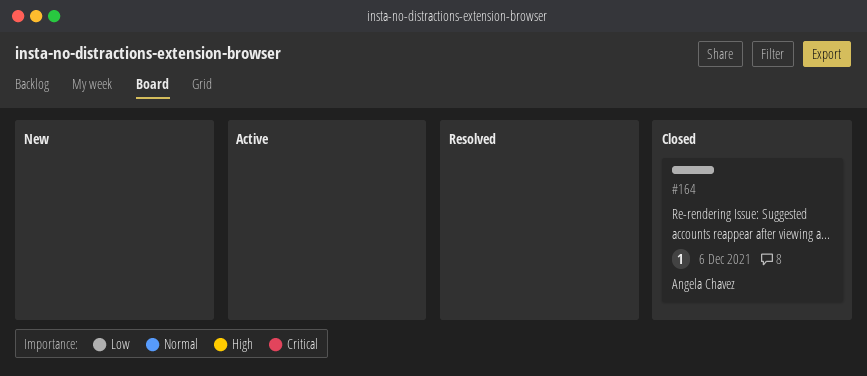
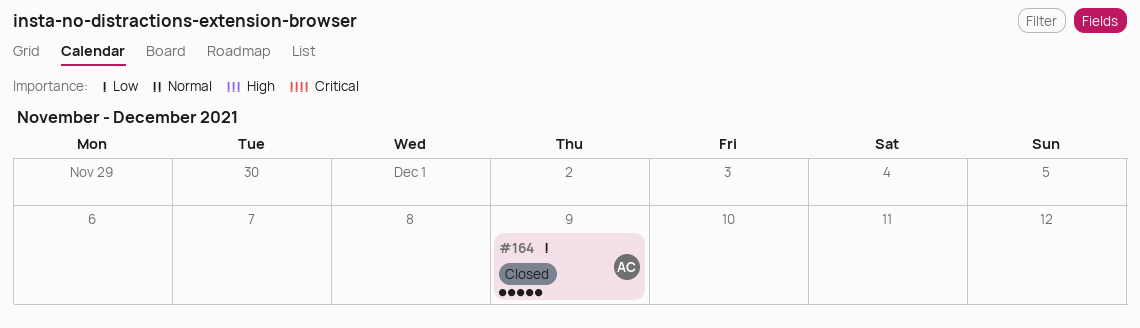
#164, estimate: 1 -> 5
#164, due: Dec 6 -> Dec 9

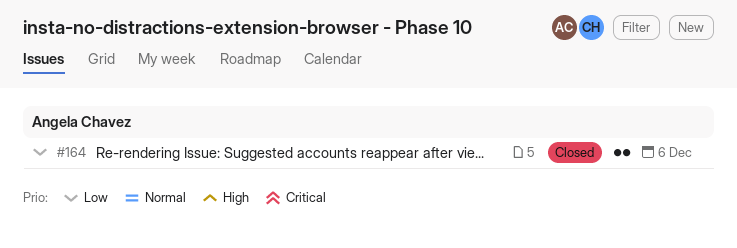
#164, estimate: 5 -> 2
#164, due: Dec 9 -> Dec 6

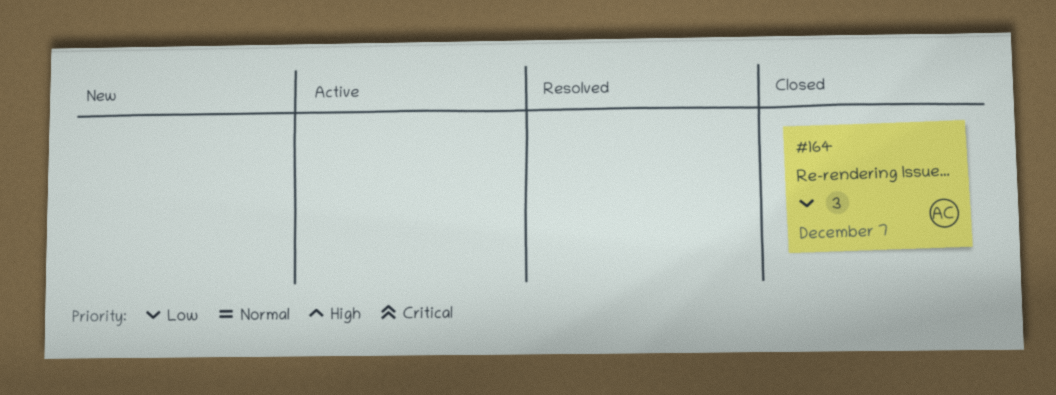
#164, estimate: 2 -> 3
#164, due: Dec 6 -> Dec 7

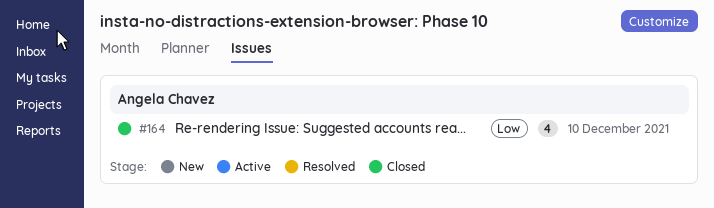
#164, estimate: 3 -> 4
#164, due: Dec 7 -> Dec 10

